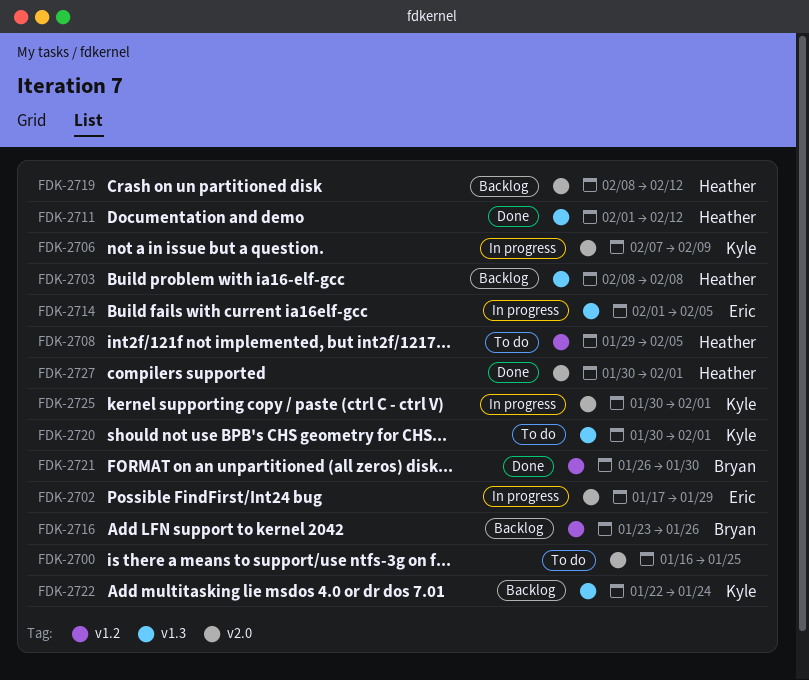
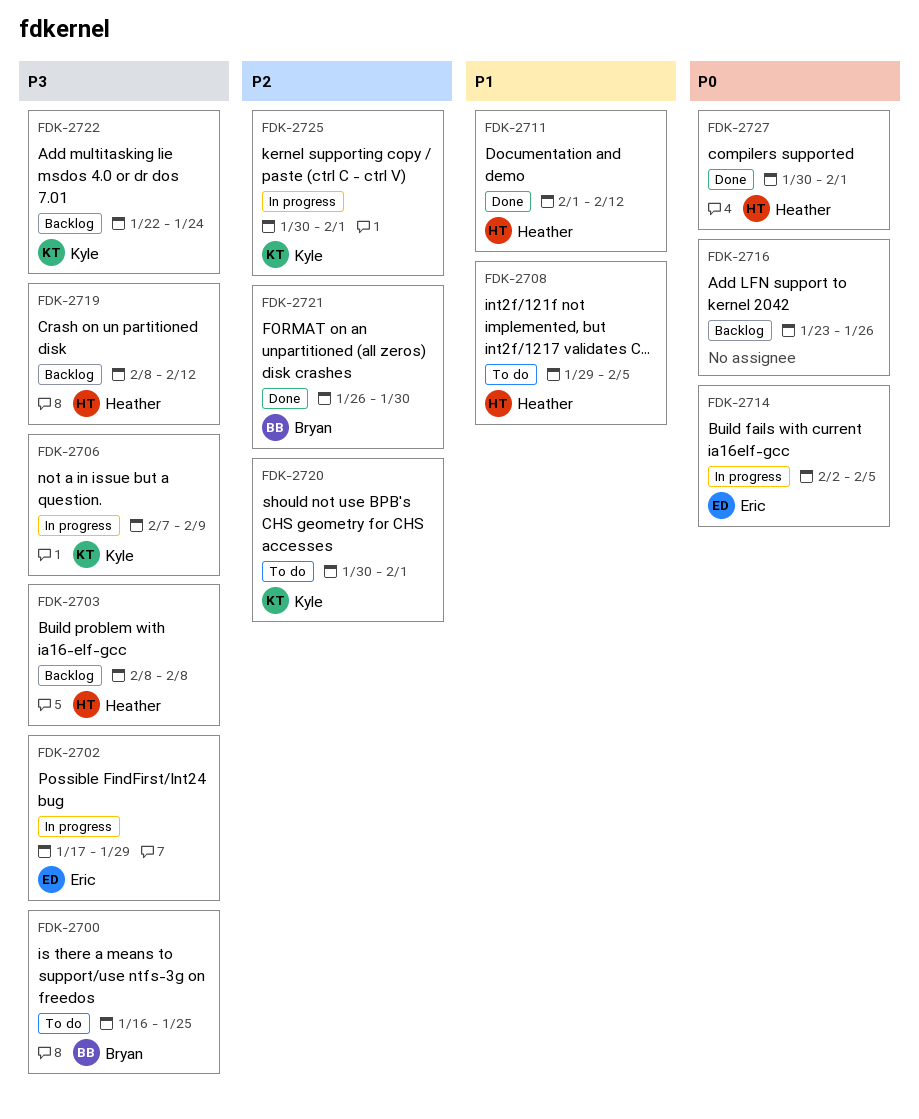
FDK-2700, owner: none -> Bryan
FDK-2714, start: Feb 1 -> Feb 2
FDK-2716, owner: Bryan -> none

